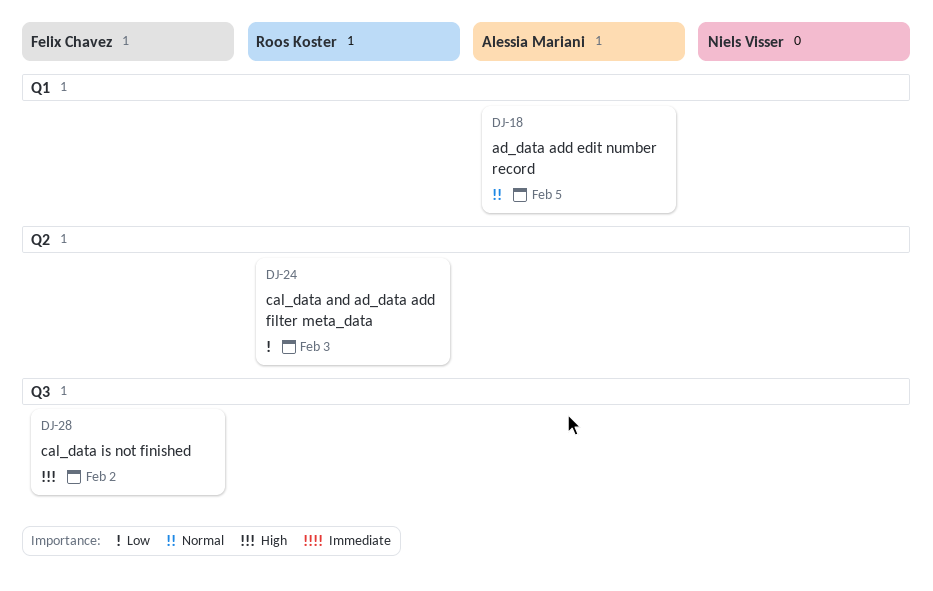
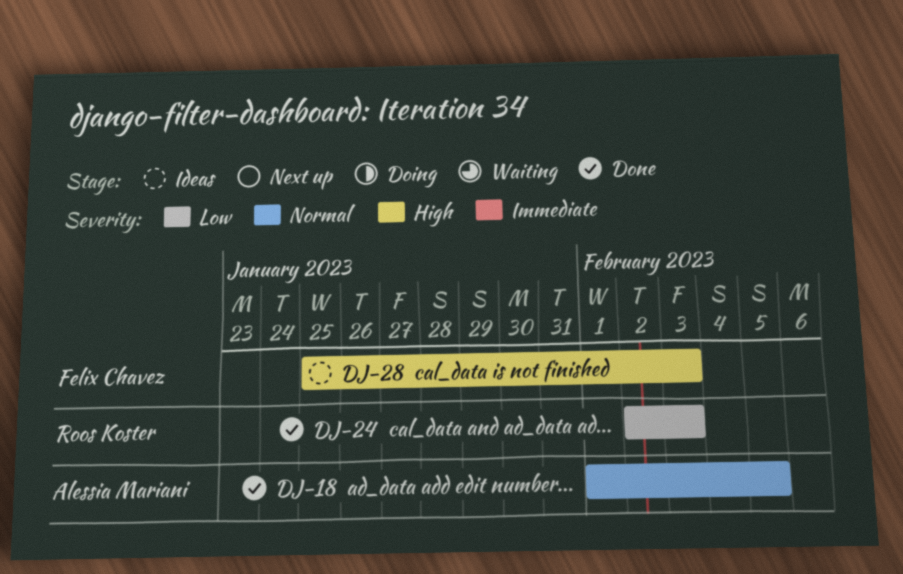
DJ-28, due: Feb 2 -> Feb 3

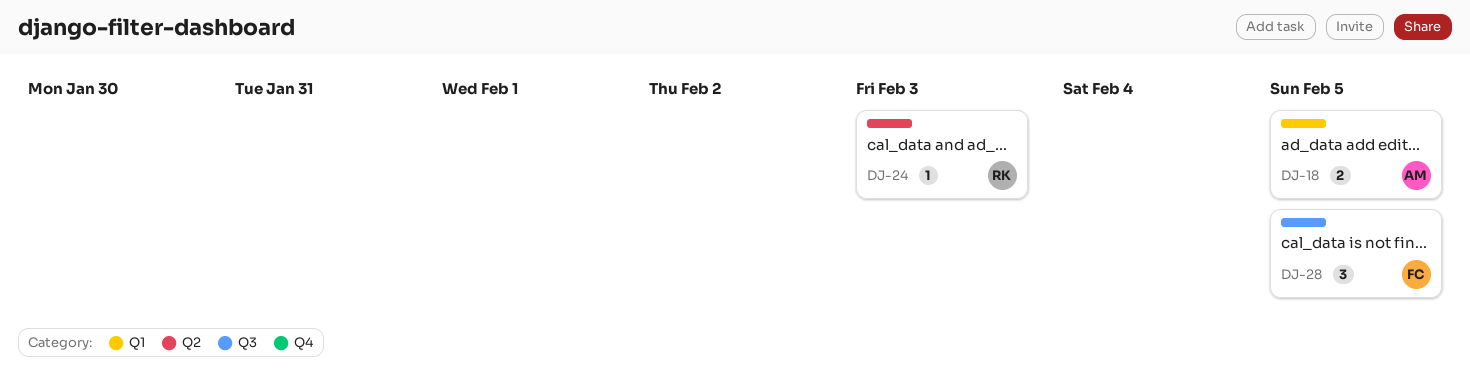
DJ-28, due: Feb 3 -> Feb 5

